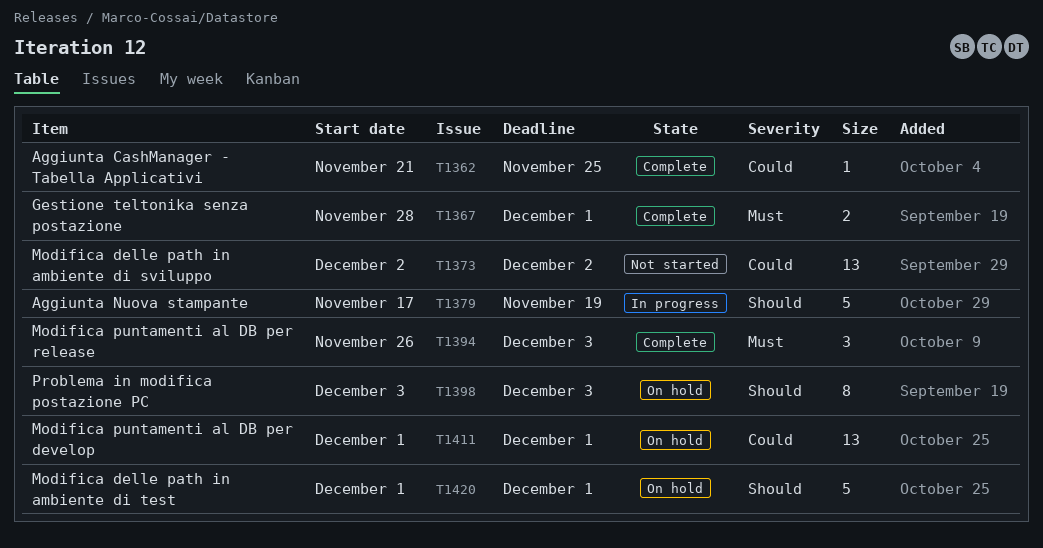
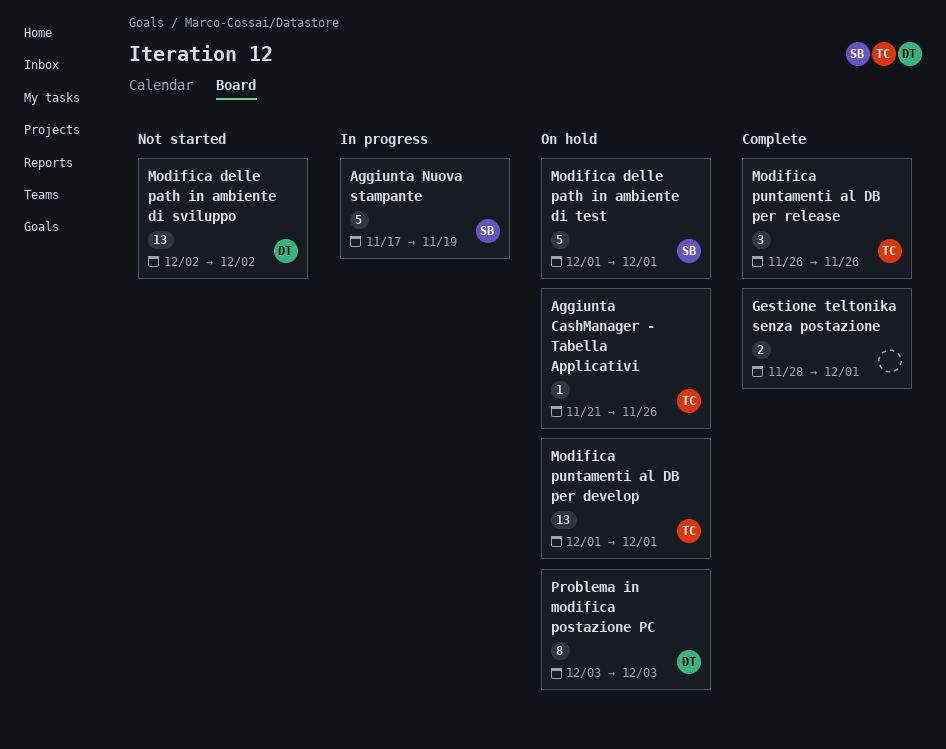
Aggiunta CashManager - Tabella Applicativi, status: Complete -> On hold
Aggiunta CashManager - Tabella Applicativi, due: Nov 25 -> Nov 26
Modifica puntamenti al DB per release, due: Dec 3 -> Nov 26

